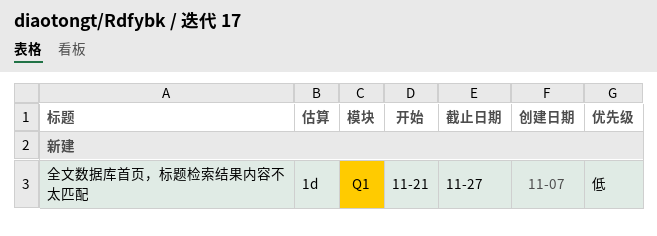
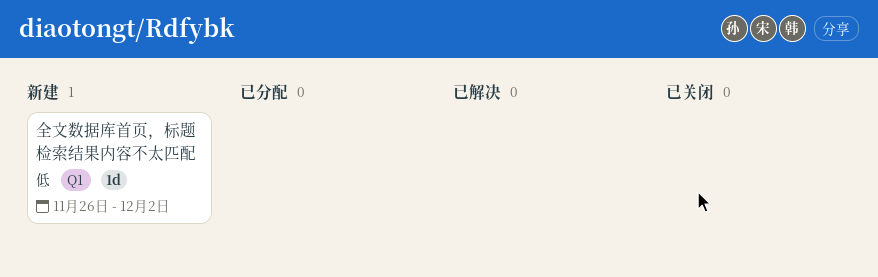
全文数据库首页，标题检索结果内容不太匹配, start: Nov 21 -> Nov 26
全文数据库首页，标题检索结果内容不太匹配, due: Nov 27 -> Dec 2

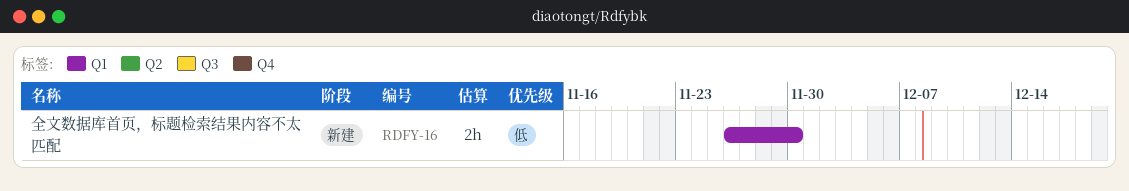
全文数据库首页，标题检索结果内容不太匹配, estimate: 1d -> 2h
全文数据库首页，标题检索结果内容不太匹配, due: Dec 2 -> Nov 30

